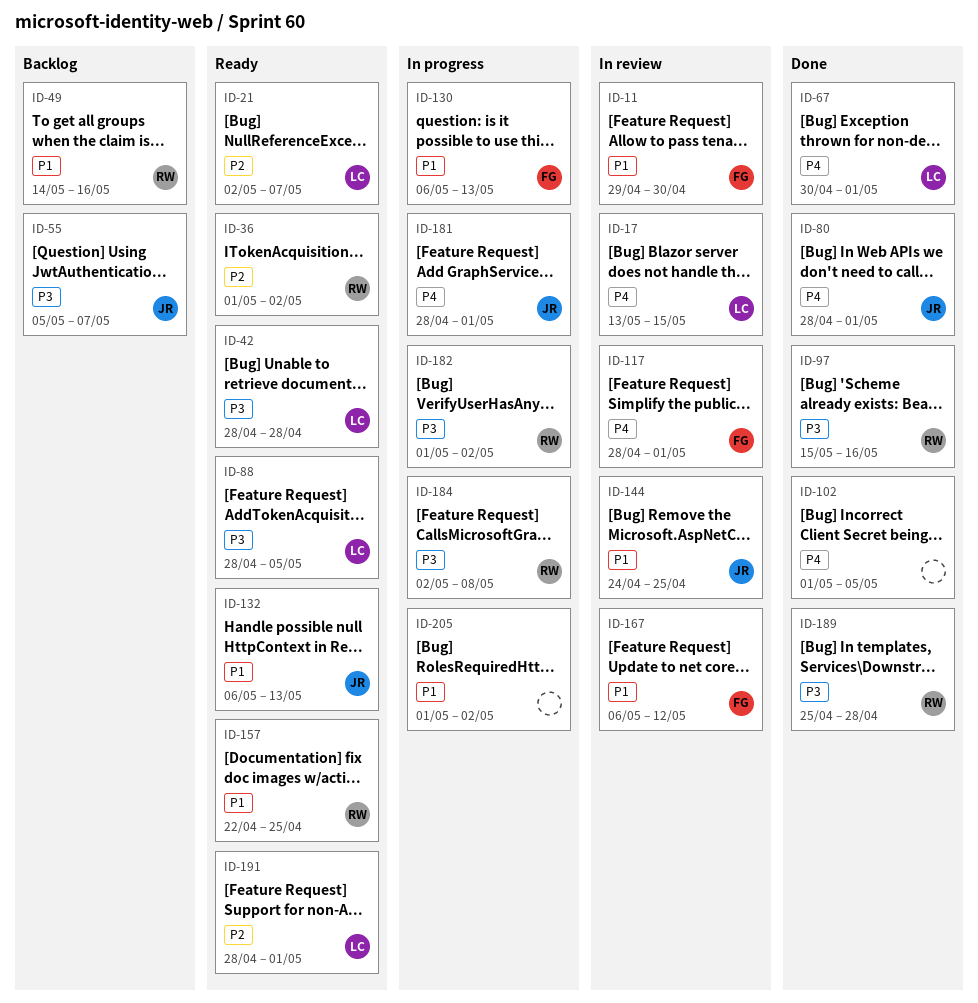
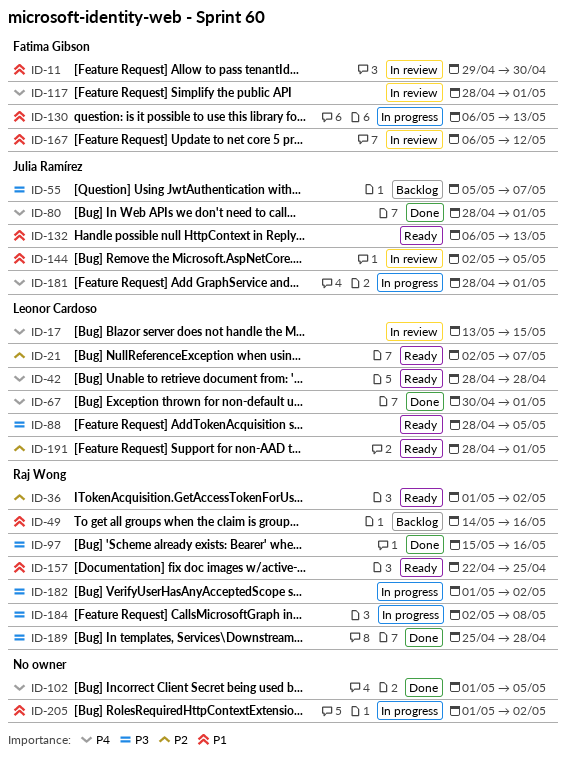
ID-42, priority: P3 -> P4
ID-144, start: Apr 24 -> May 2
ID-144, due: Apr 25 -> May 5

